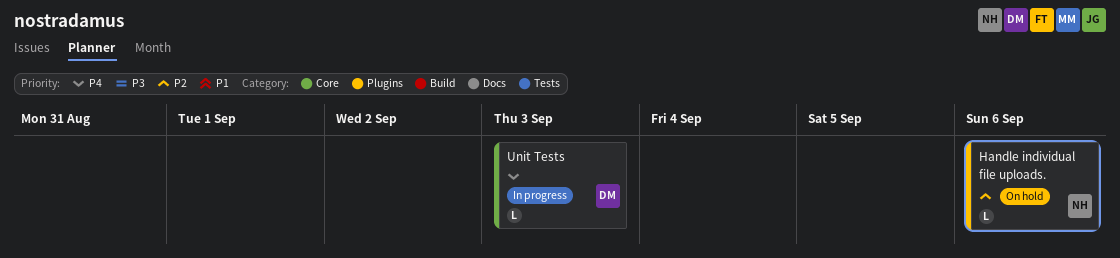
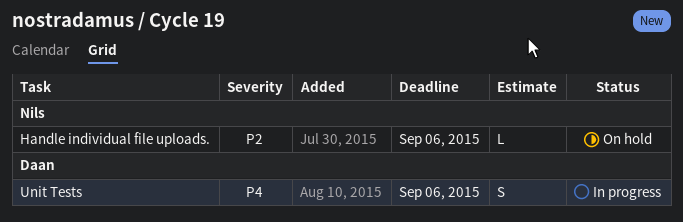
Unit Tests, estimate: L -> S
Unit Tests, due: Sep 3 -> Sep 6

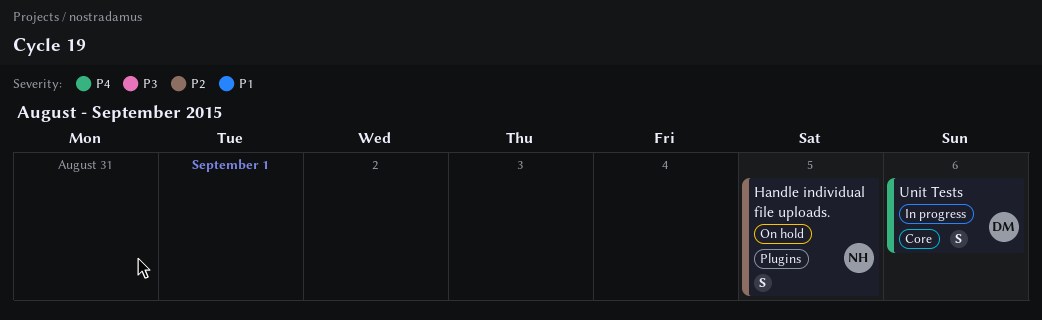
Handle individual file uploads., estimate: L -> S
Handle individual file uploads., due: Sep 6 -> Sep 5

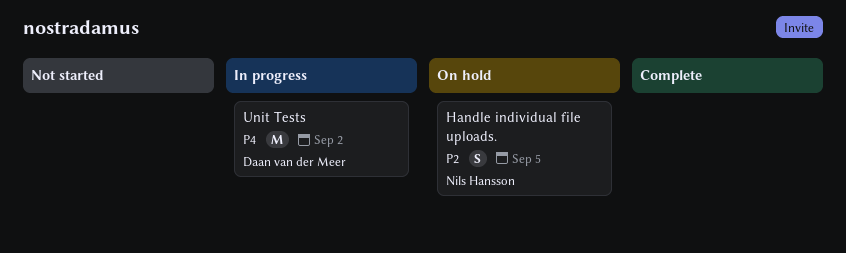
Unit Tests, estimate: S -> M
Unit Tests, due: Sep 6 -> Sep 2

